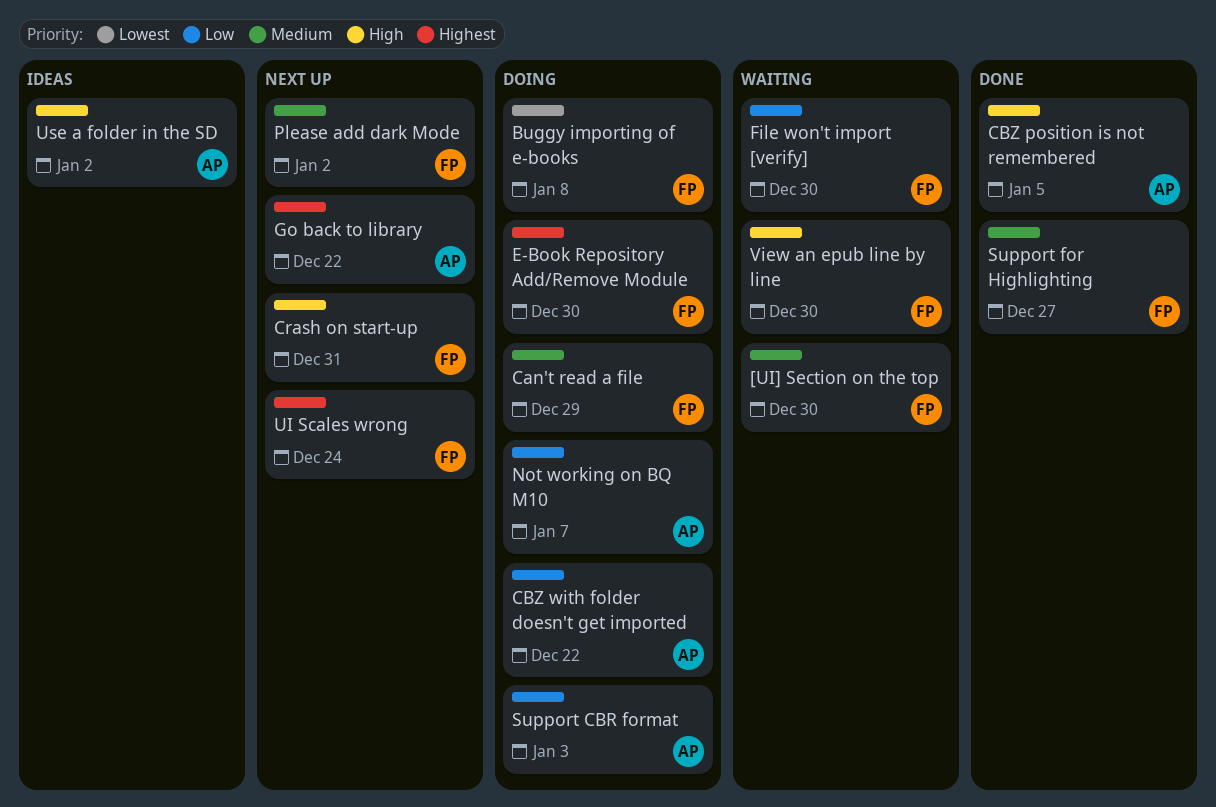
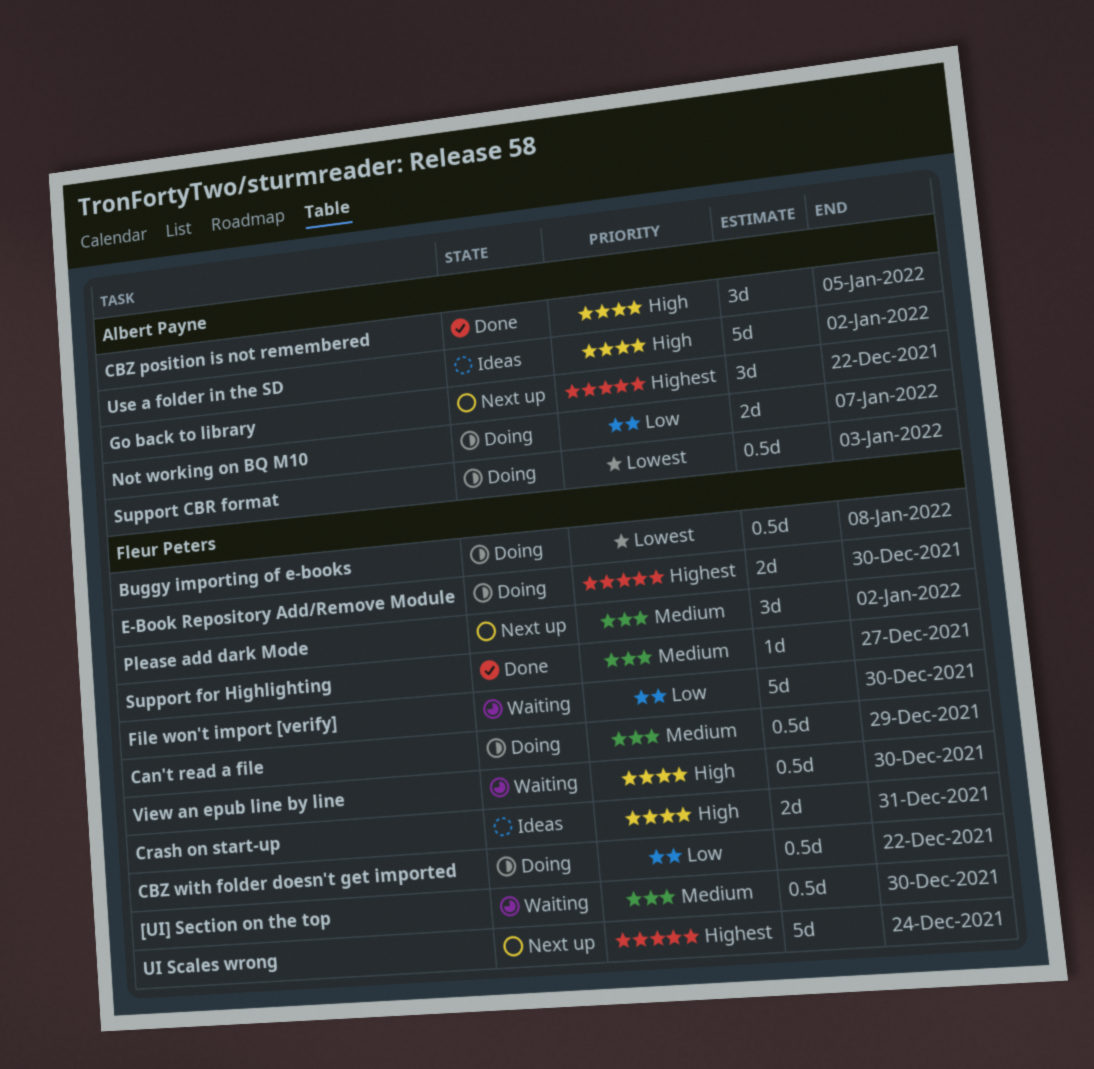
CBZ with folder doesn't get imported, owner: Albert Payne -> Fleur Peters
Crash on start-up, status: Next up -> Ideas
Support CBR format, priority: Low -> Lowest

